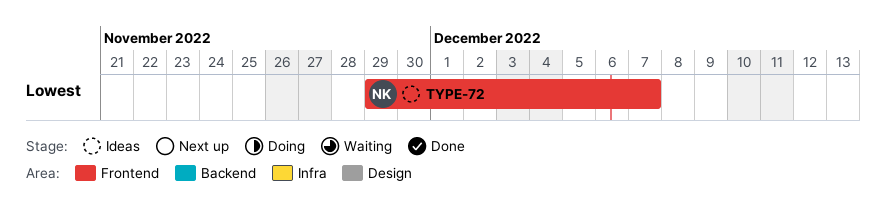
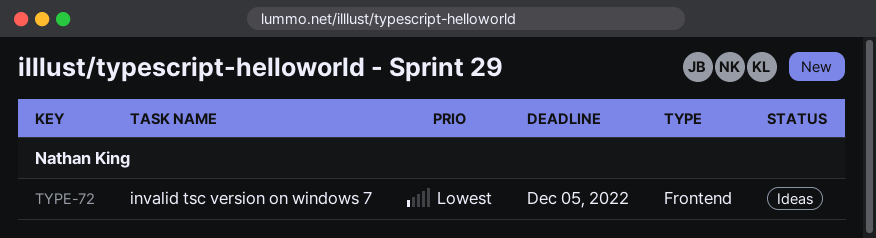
TYPE-72, due: Dec 7 -> Dec 5

